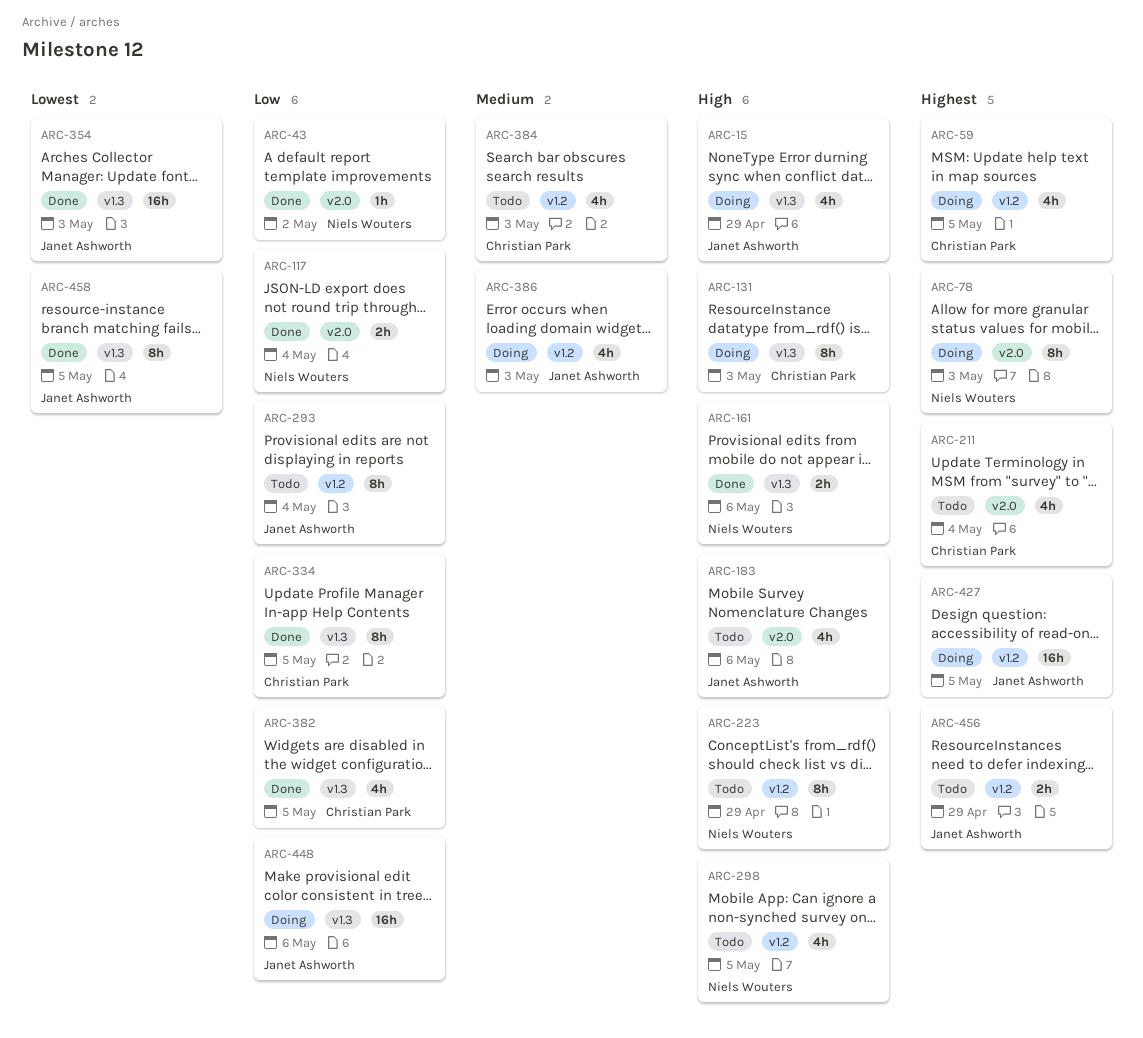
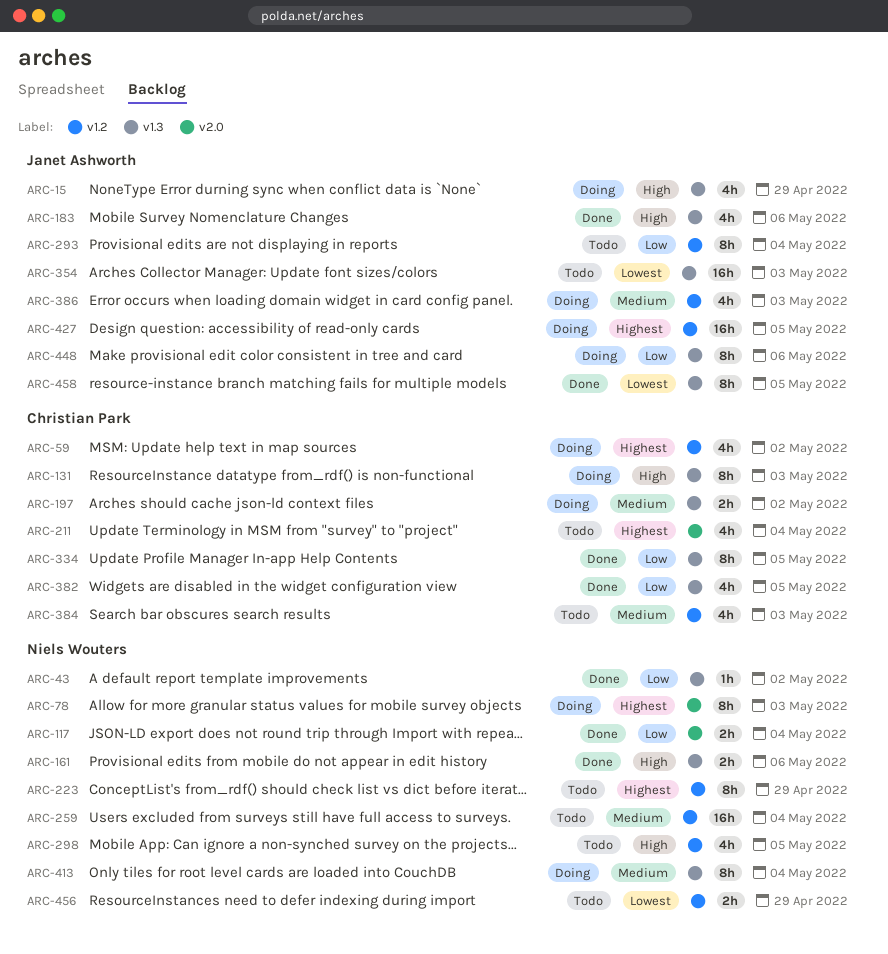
ARC-43, label: v2.0 -> v1.3
ARC-59, due: May 5 -> May 2
ARC-183, status: Todo -> Done
ARC-183, label: v2.0 -> v1.3
ARC-197: none -> present
ARC-223, priority: High -> Highest
ARC-259: none -> present
ARC-354, status: Done -> Todo
ARC-413: none -> present
ARC-448, estimate: 16h -> 8h
ARC-456, owner: Janet Ashworth -> Niels Wouters
ARC-456, priority: Highest -> Lowest

